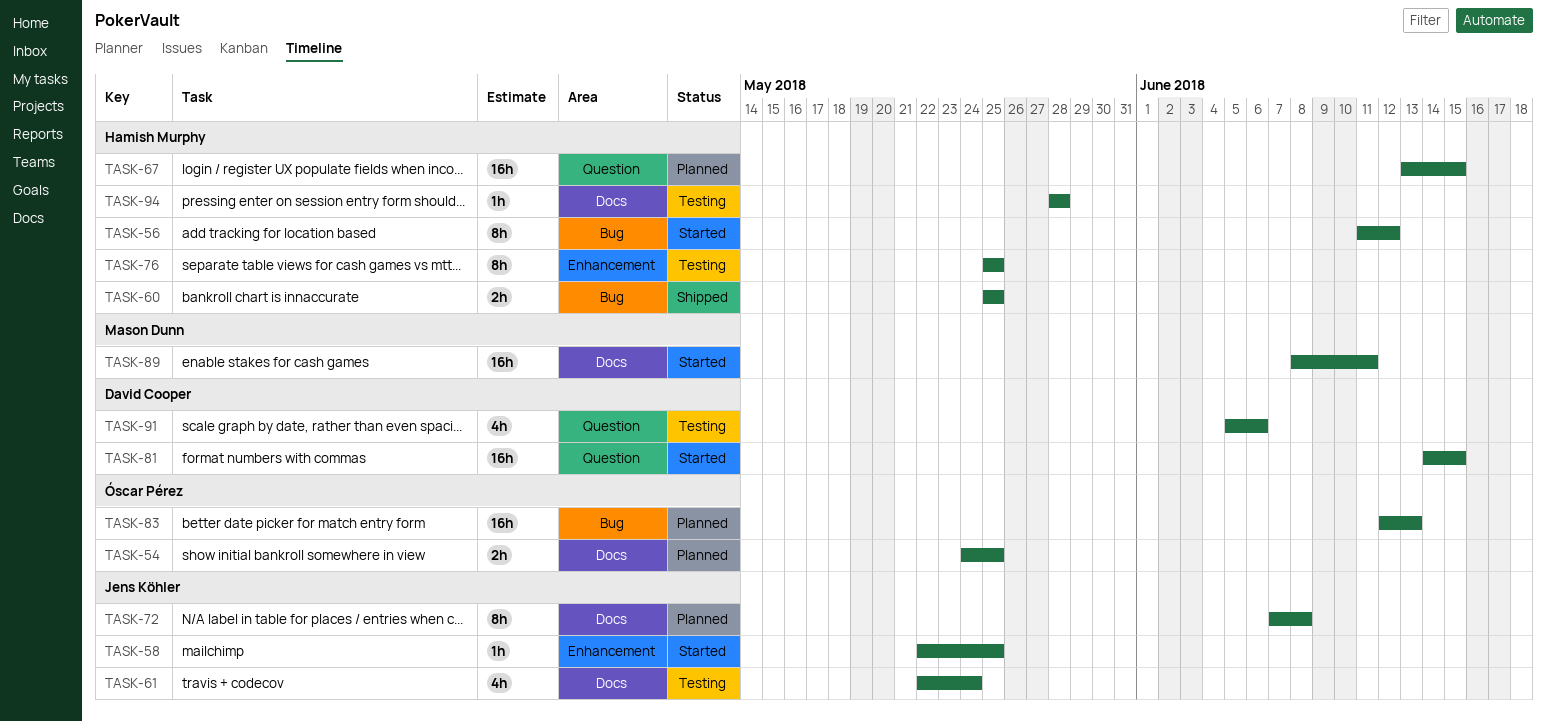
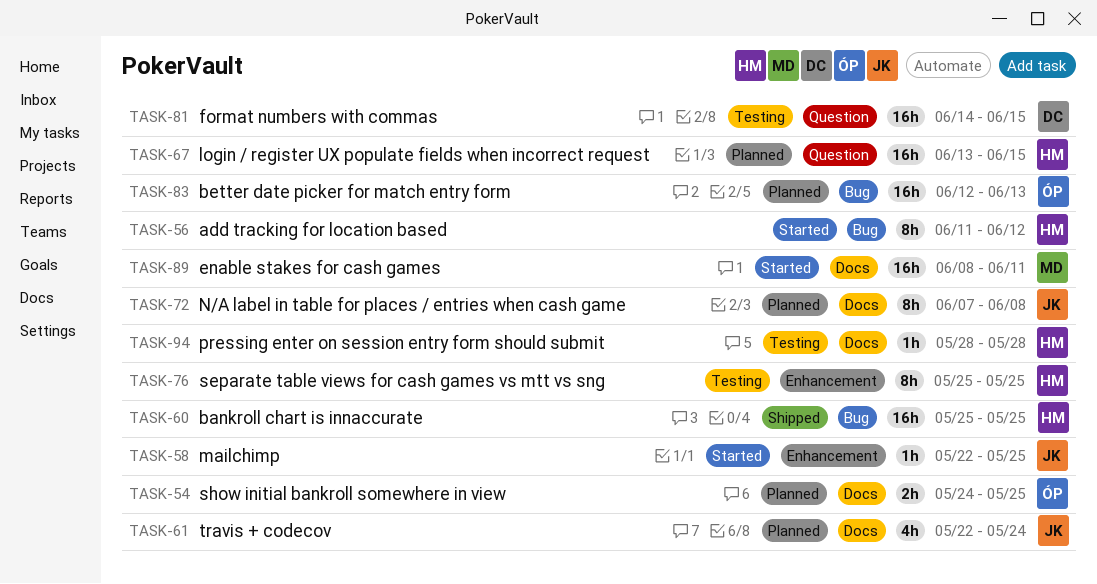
TASK-60, estimate: 2h -> 16h
TASK-61, status: Testing -> Planned
TASK-81, status: Started -> Testing
TASK-91: present -> none

